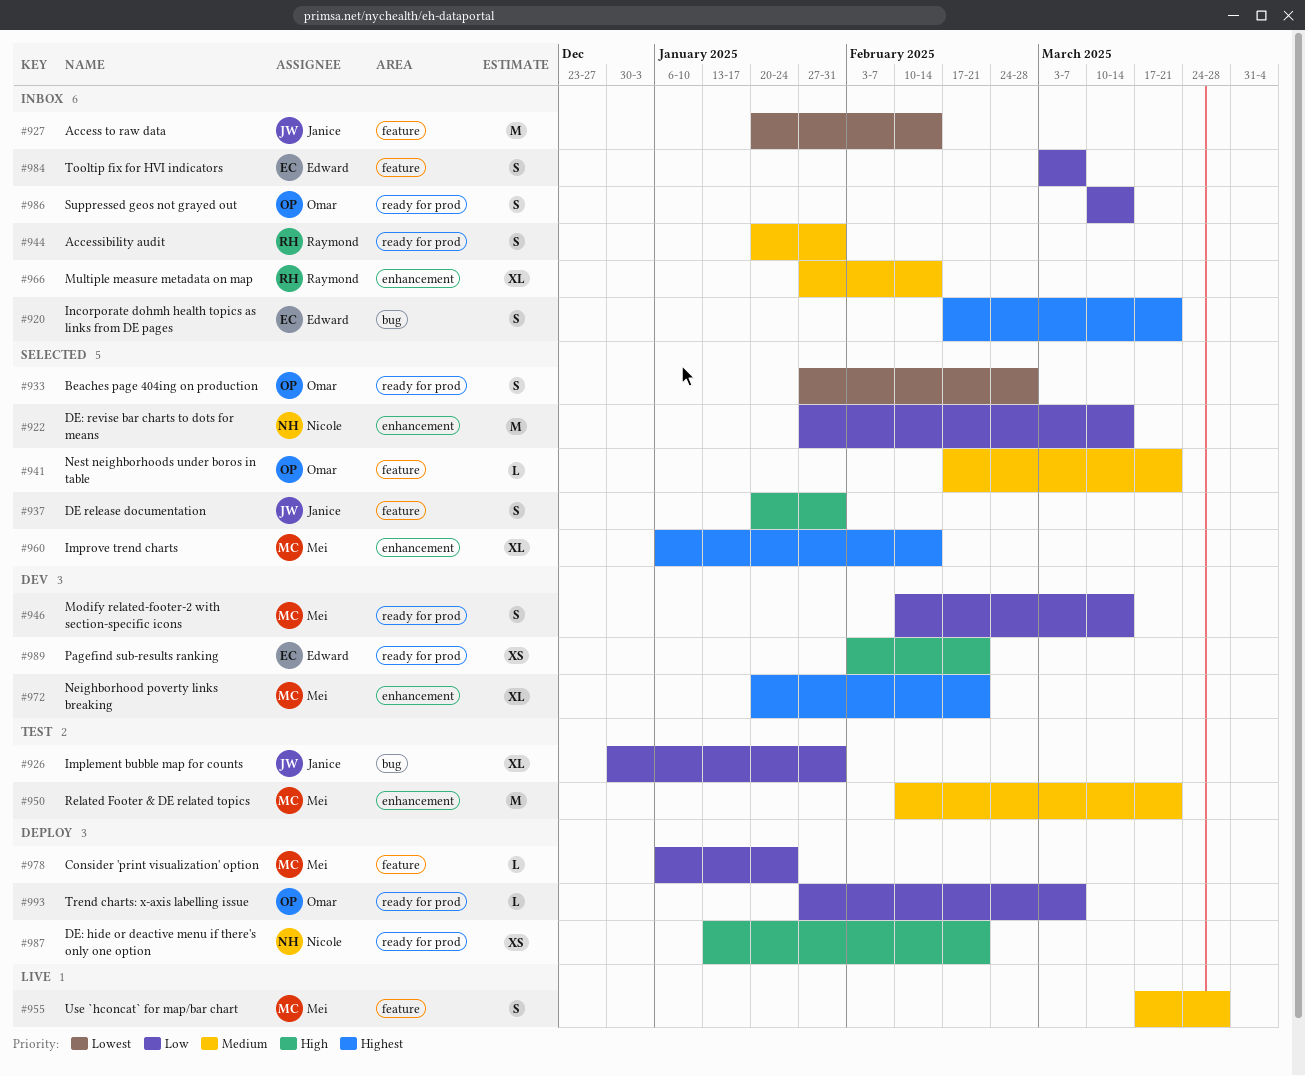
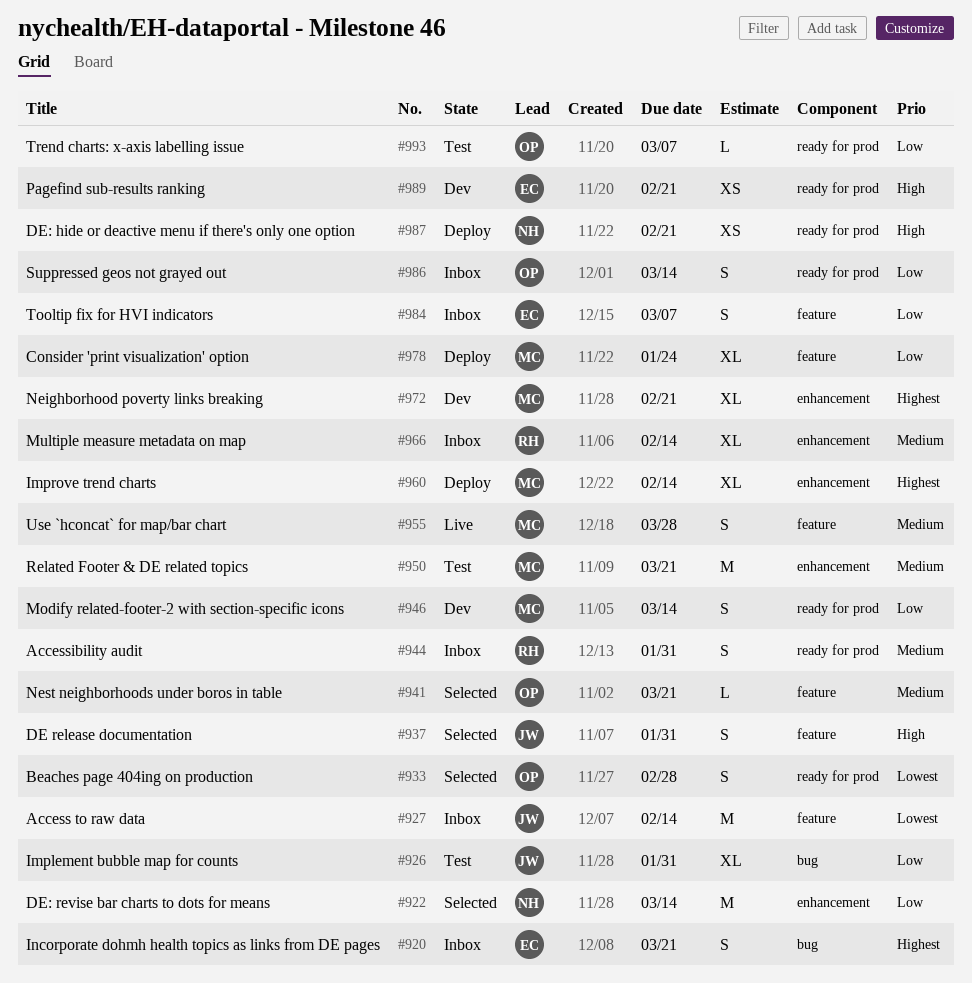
#960, status: Selected -> Deploy
#978, estimate: L -> XL
#993, status: Deploy -> Test

